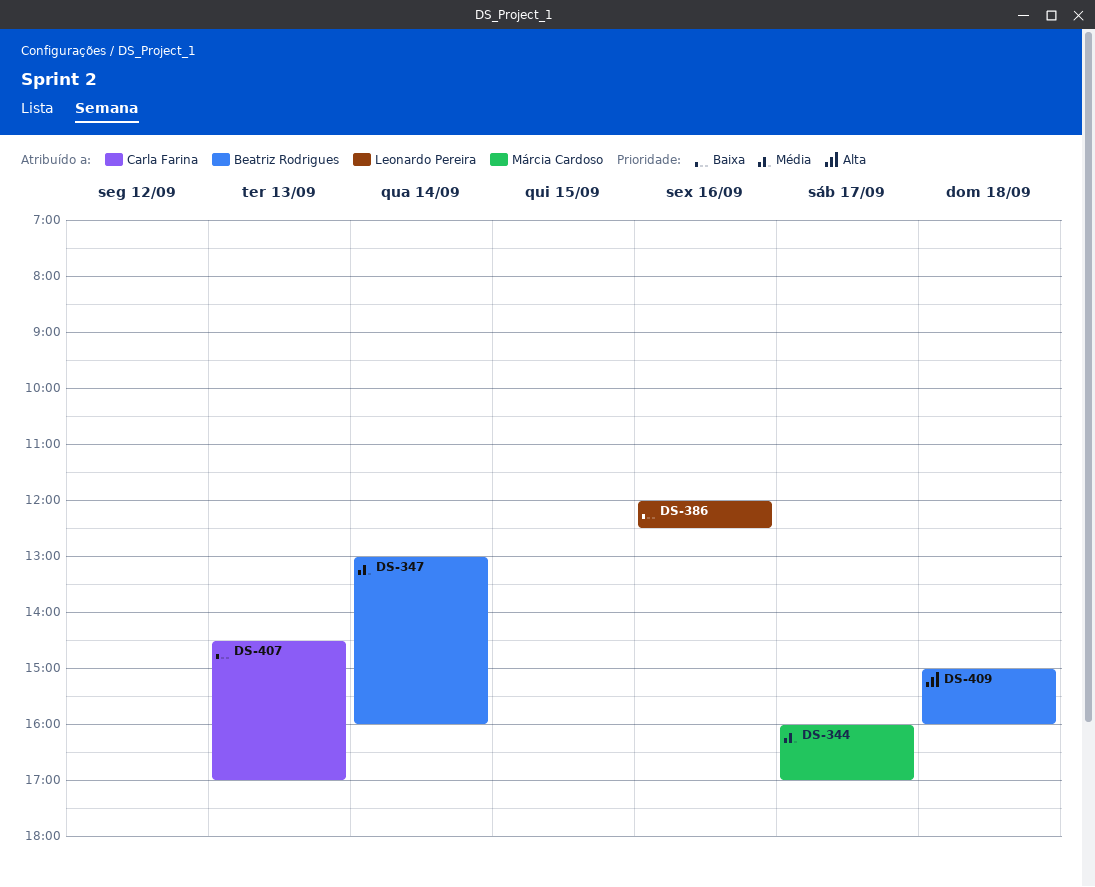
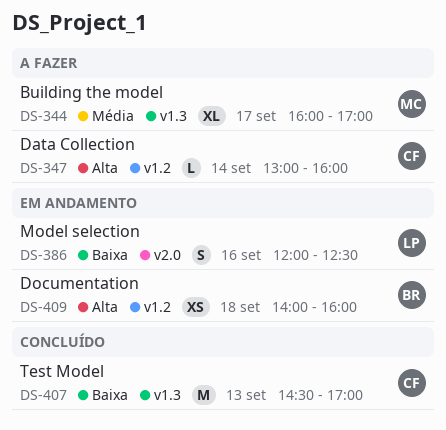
DS-347, owner: Beatriz Rodrigues -> Carla Farina
DS-347, priority: Média -> Alta
DS-409, begins: 15:00 -> 14:00

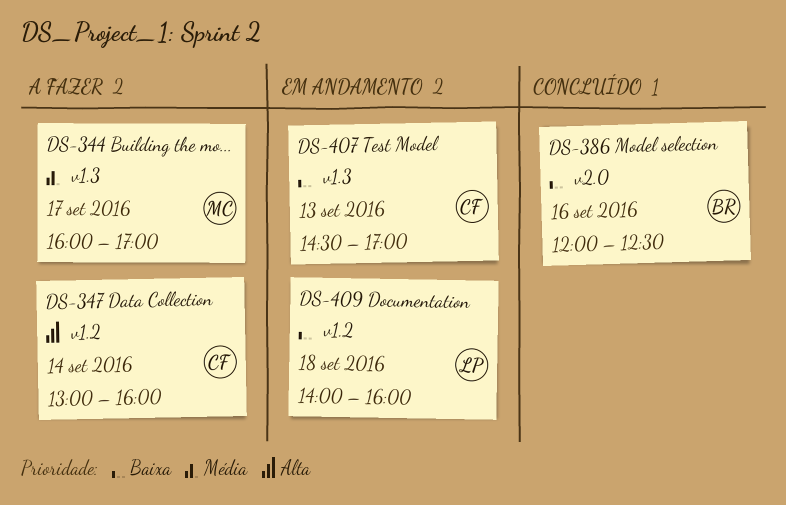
DS-386, status: Em andamento -> Concluído
DS-386, owner: LP -> BR
DS-407, status: Concluído -> Em andamento
DS-409, owner: BR -> LP
DS-409, priority: Alta -> Baixa

